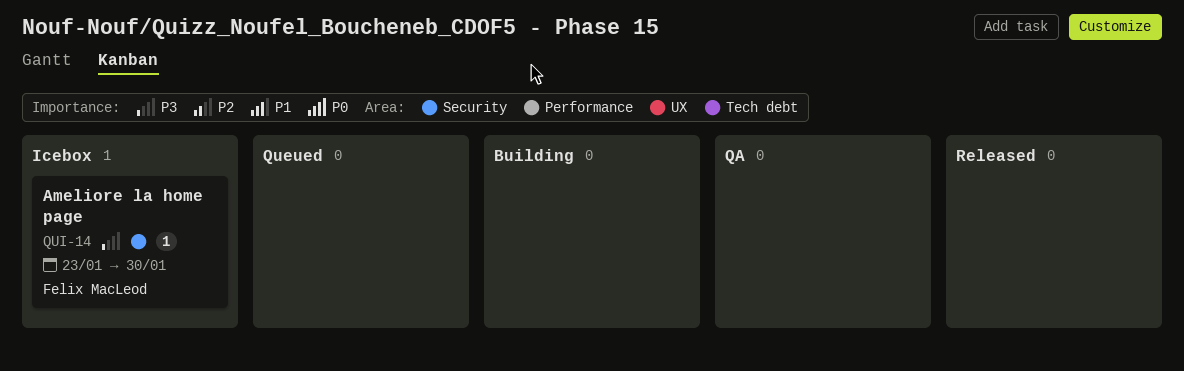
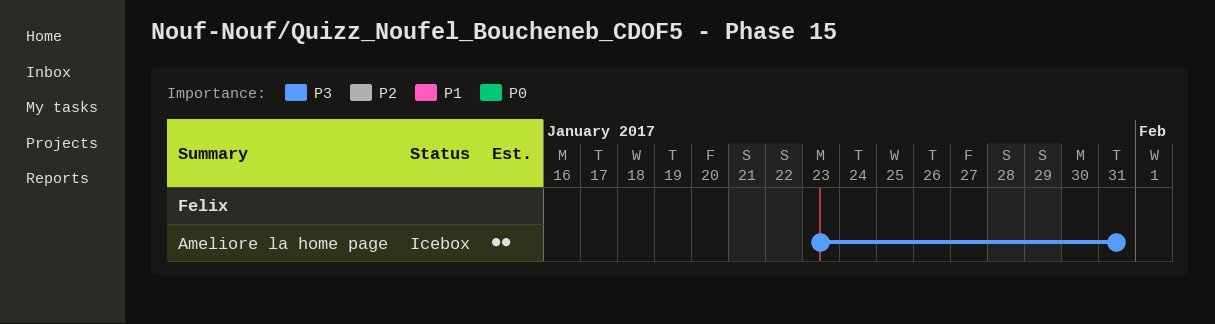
Ameliore la home page, estimate: 1 -> 2
Ameliore la home page, due: Jan 30 -> Jan 31

